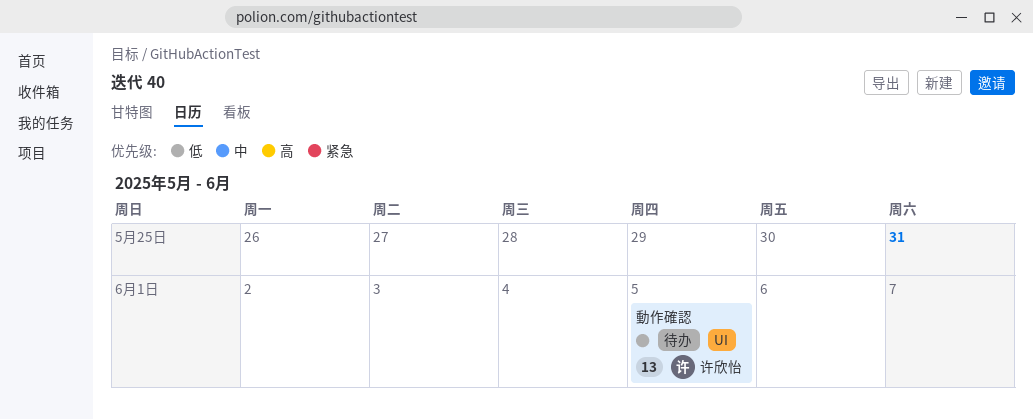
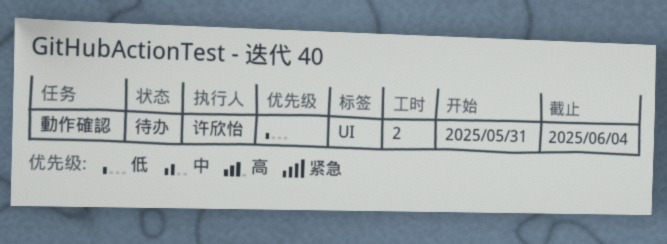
動作確認, estimate: 13 -> 2
動作確認, due: Jun 5 -> Jun 4

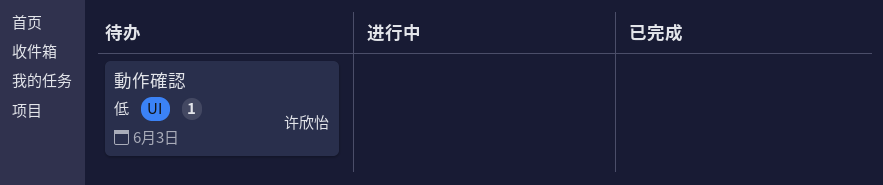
動作確認, estimate: 2 -> 1
動作確認, due: Jun 4 -> Jun 3

